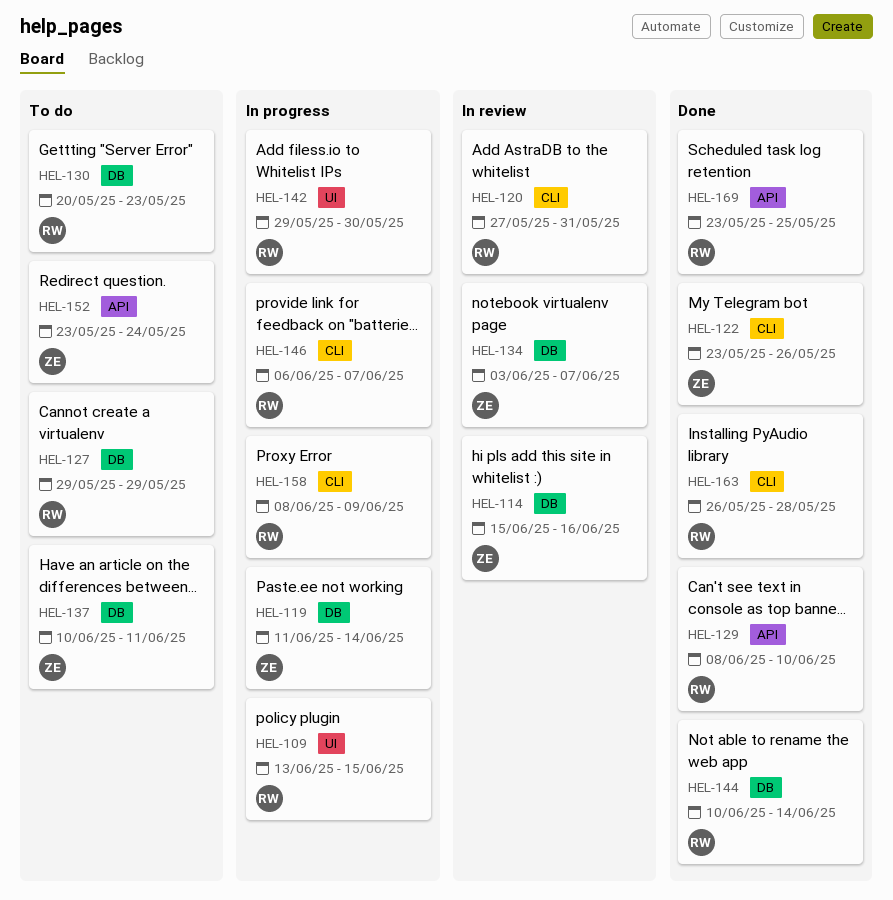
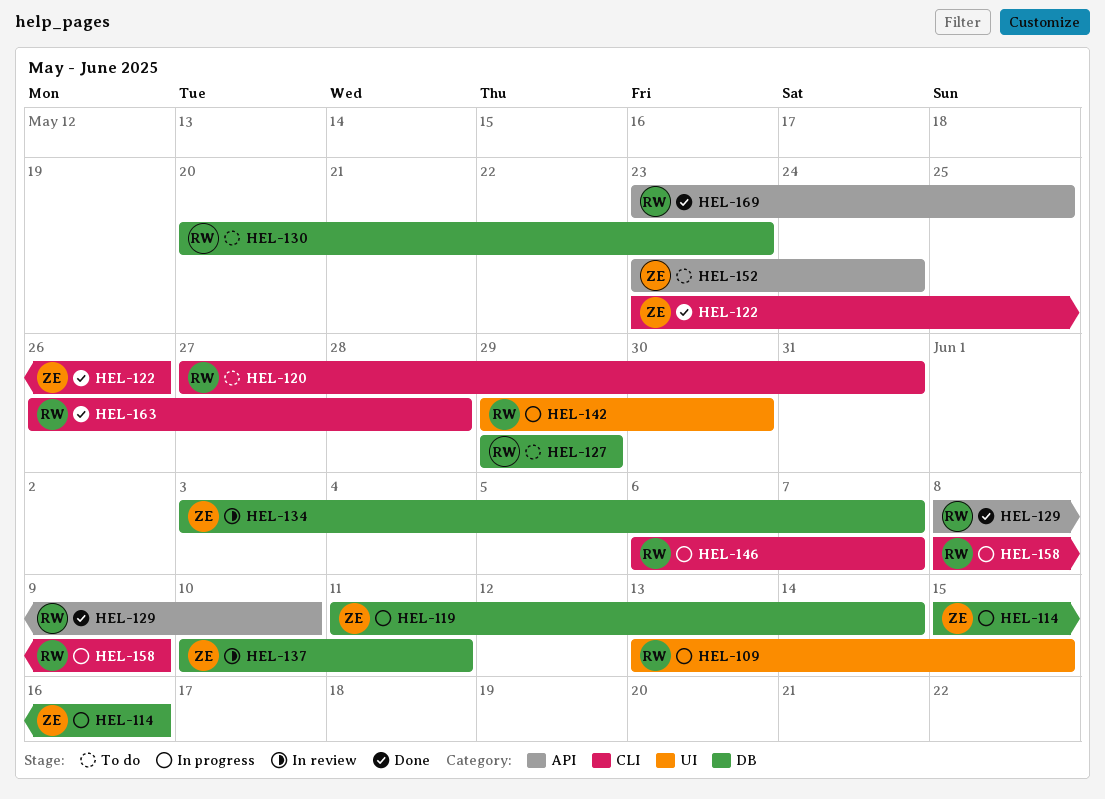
HEL-114, status: In review -> In progress
HEL-120, status: In review -> To do
HEL-137, status: To do -> In review
HEL-144: present -> none

